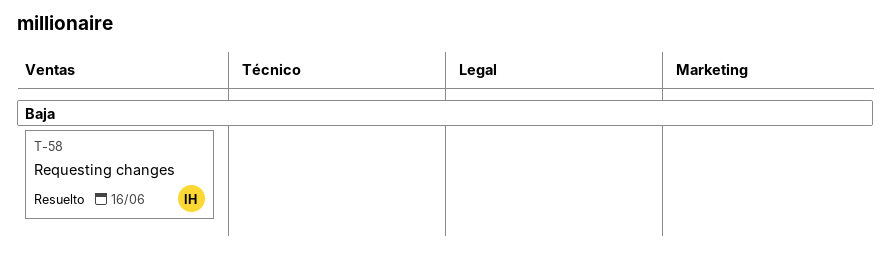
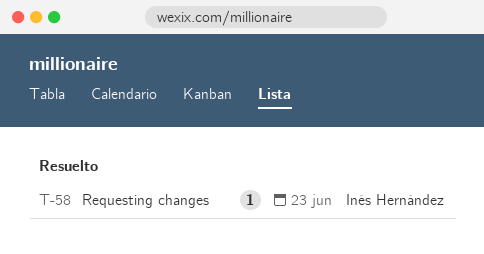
T-58, due: Jun 16 -> Jun 23

